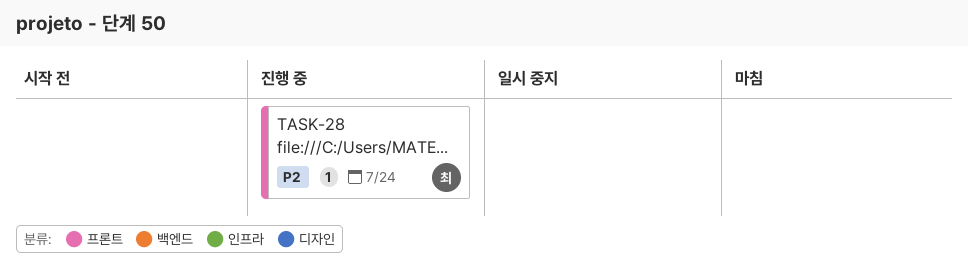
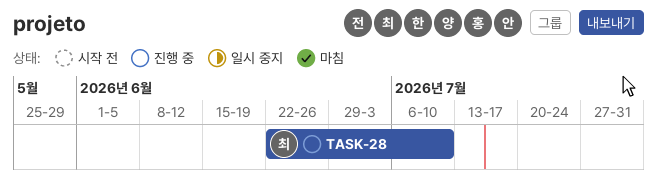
TASK-28, due: Jul 24 -> Jul 10

